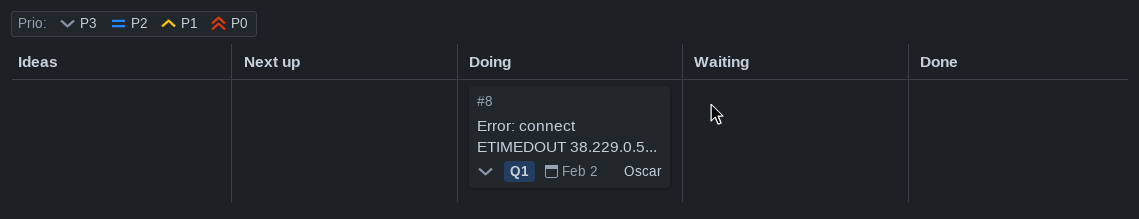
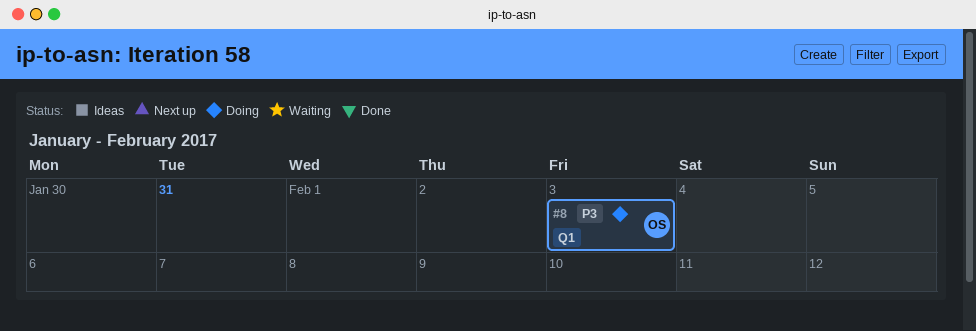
#8, due: Feb 2 -> Feb 3

